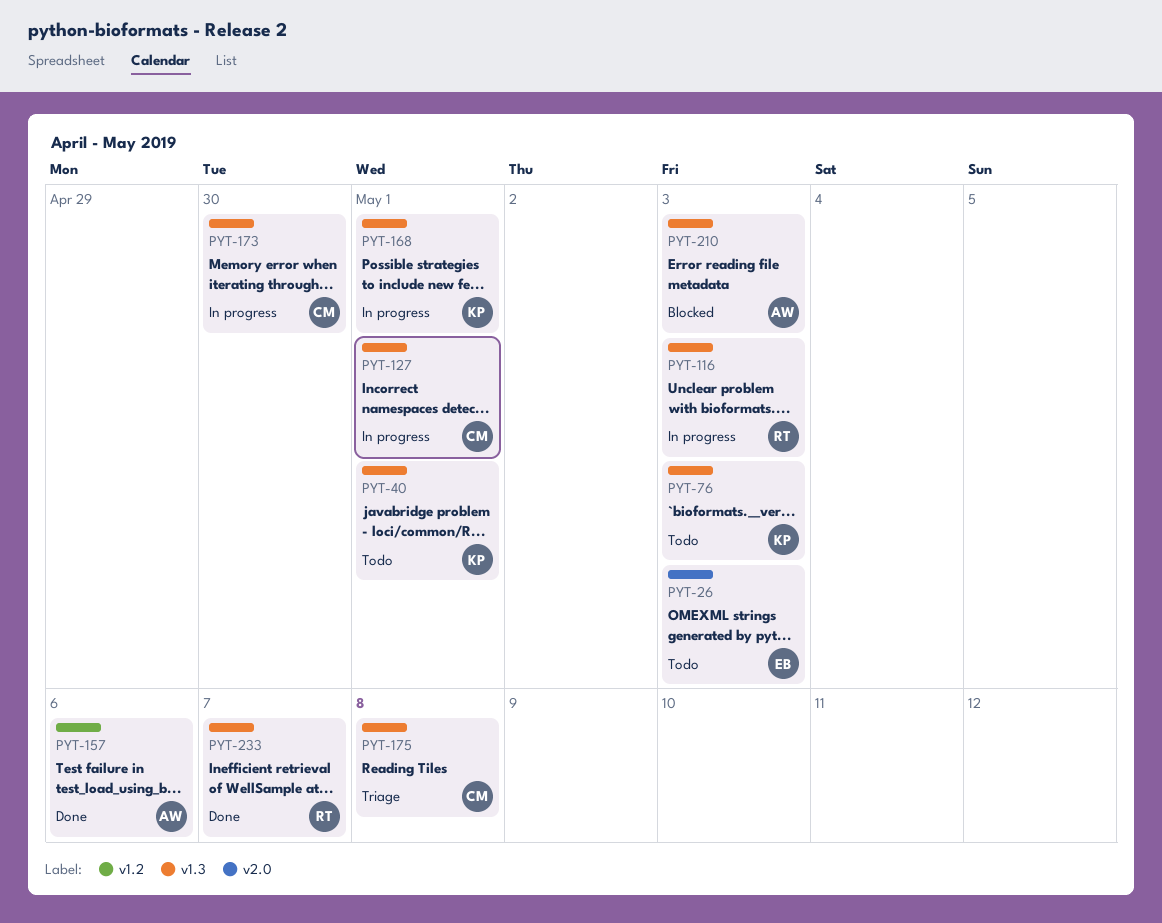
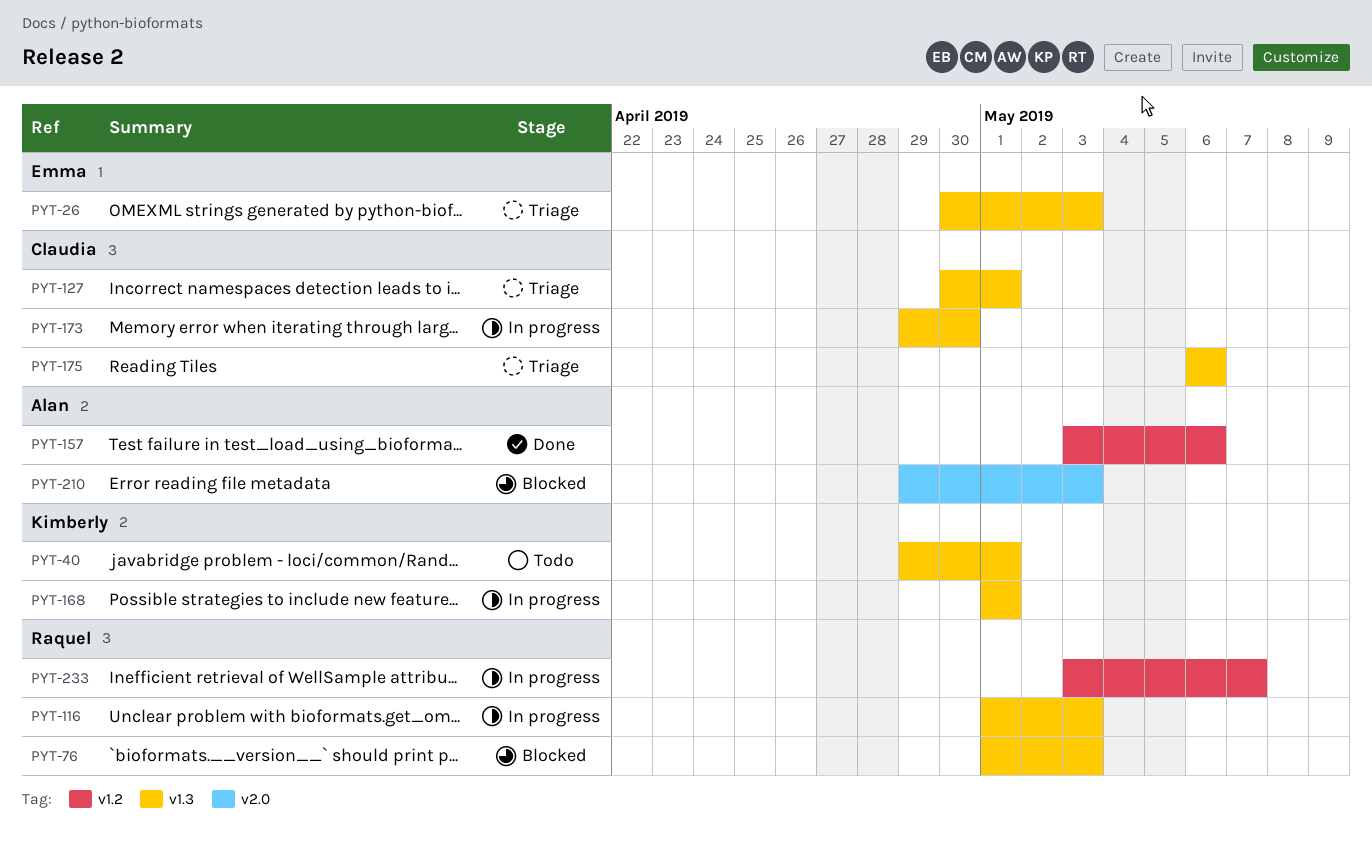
PYT-26, status: Todo -> Triage
PYT-26, label: v2.0 -> v1.3
PYT-76, status: Todo -> Blocked
PYT-76, owner: Kimberly -> Raquel
PYT-127, status: In progress -> Triage
PYT-175, due: May 8 -> May 6
PYT-210, label: v1.3 -> v2.0
PYT-233, status: Done -> In progress
PYT-233, label: v1.3 -> v1.2

